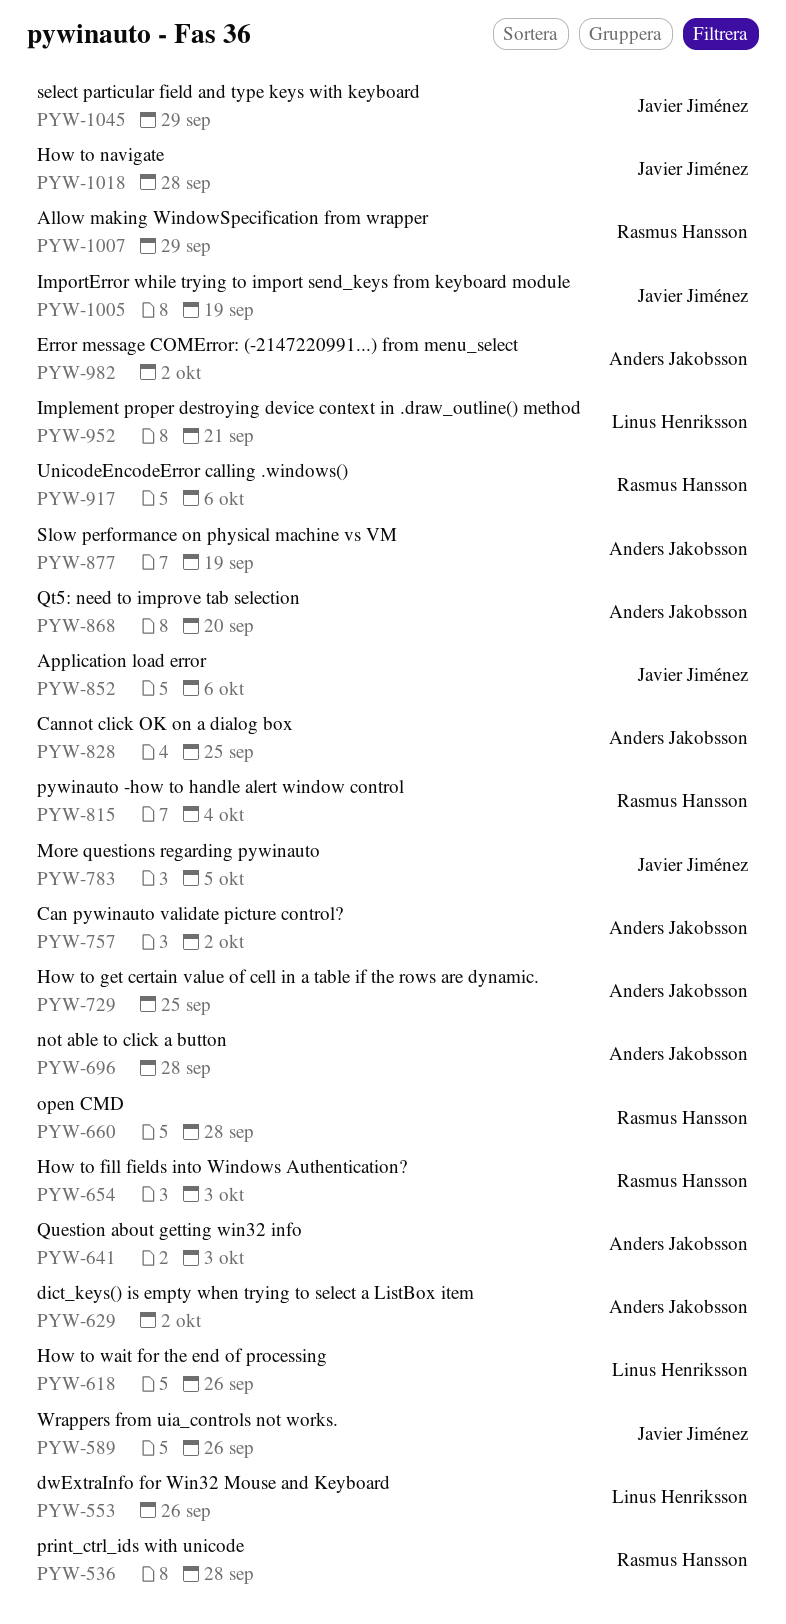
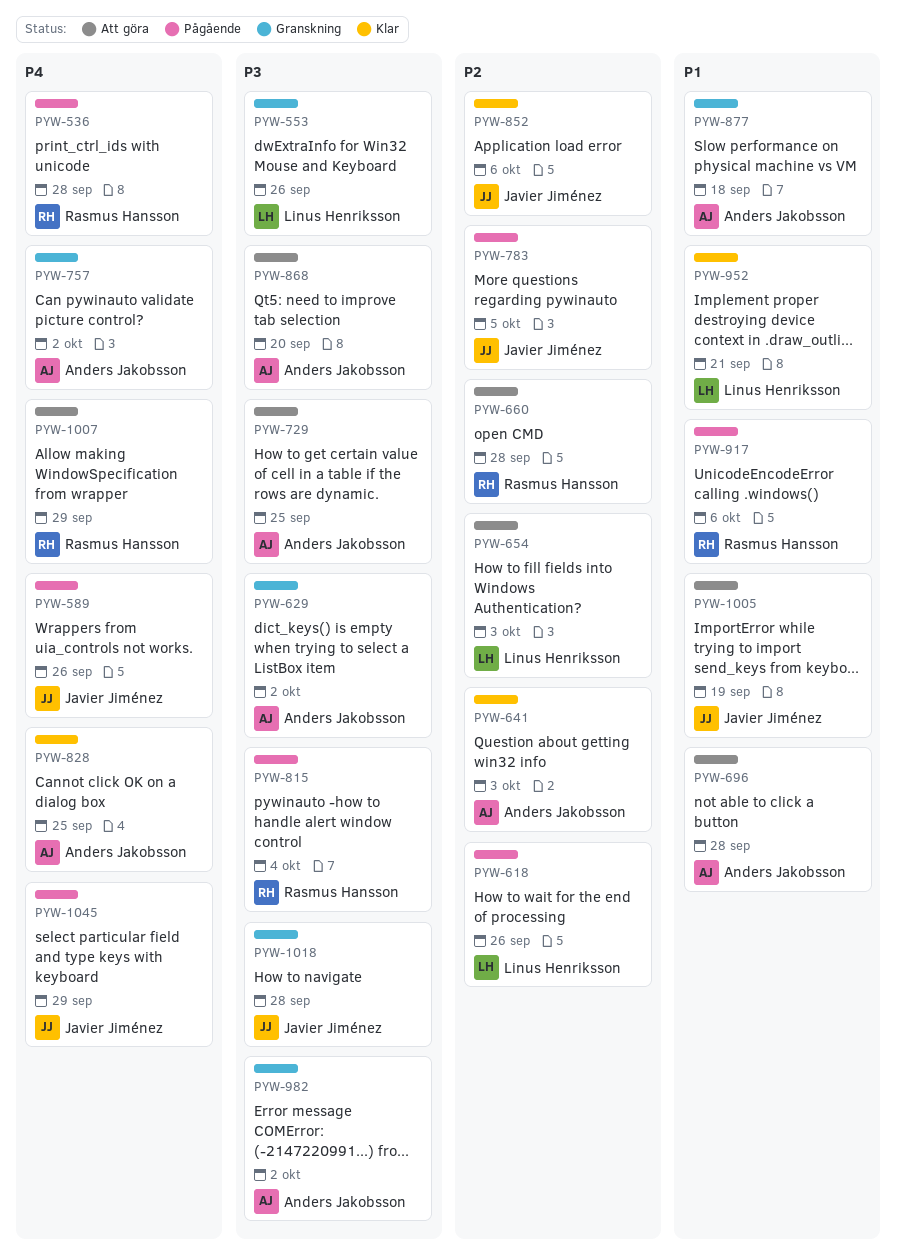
PYW-654, owner: Rasmus Hansson -> Linus Henriksson
PYW-877, due: Sep 19 -> Sep 18

